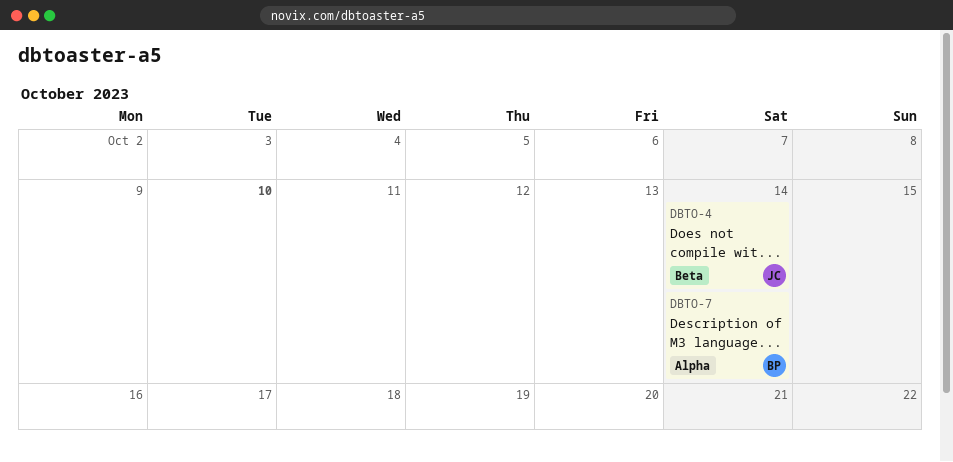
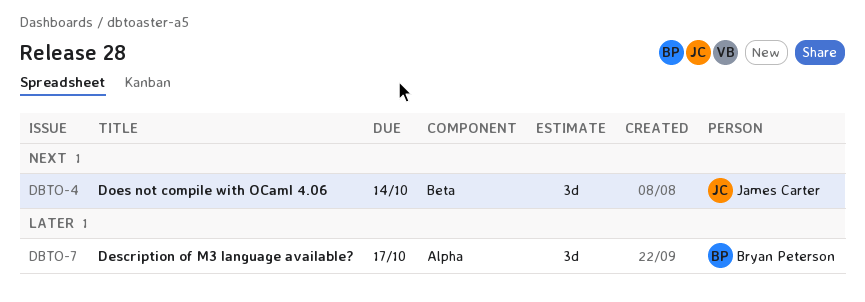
DBTO-7, due: Oct 14 -> Oct 17

